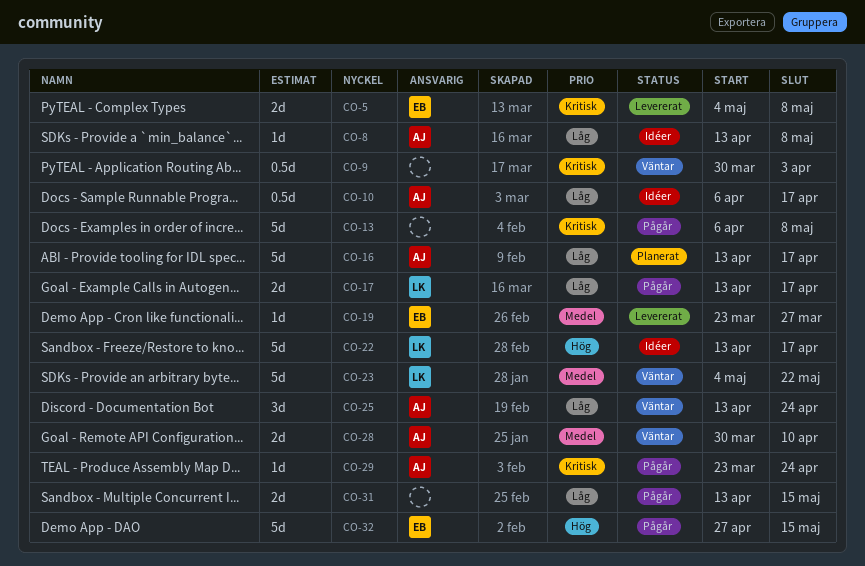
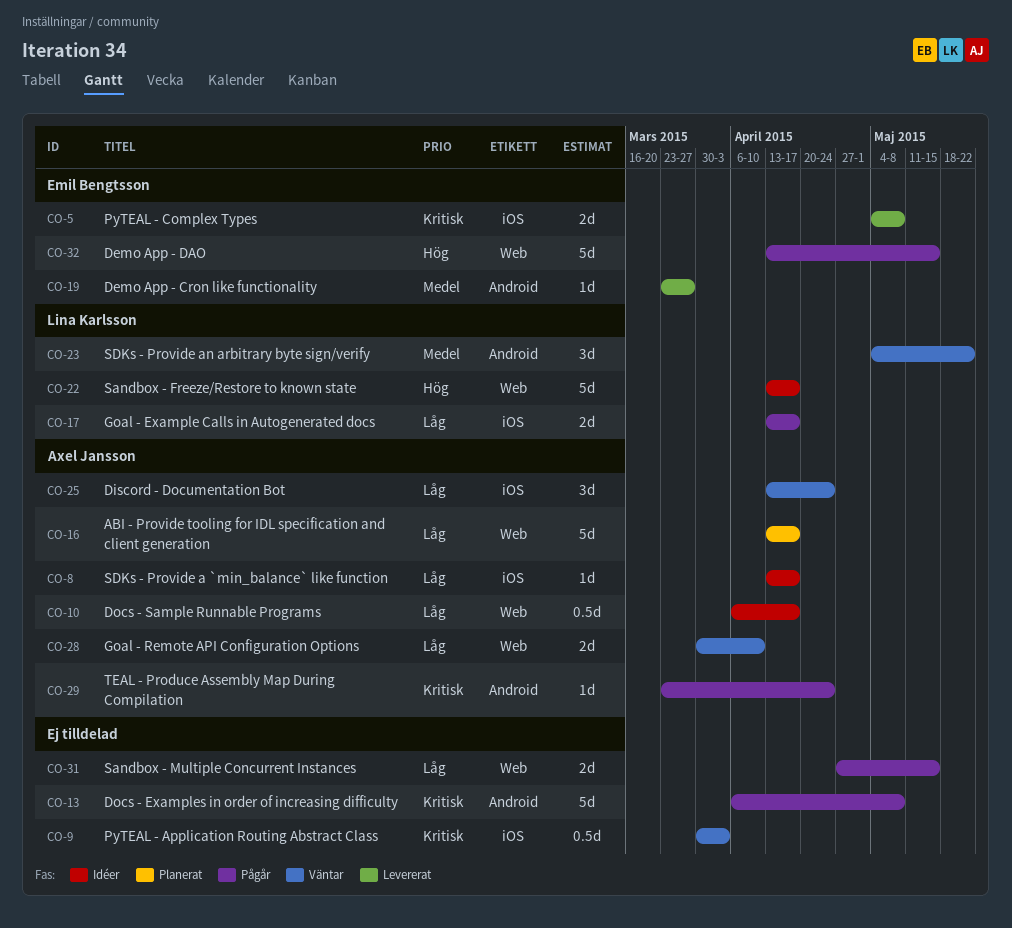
CO-8, due: May 8 -> Apr 17
CO-23, estimate: 5d -> 3d
CO-28, priority: Medel -> Låg
CO-31, start: Apr 13 -> Apr 27
CO-32, start: Apr 27 -> Apr 13

